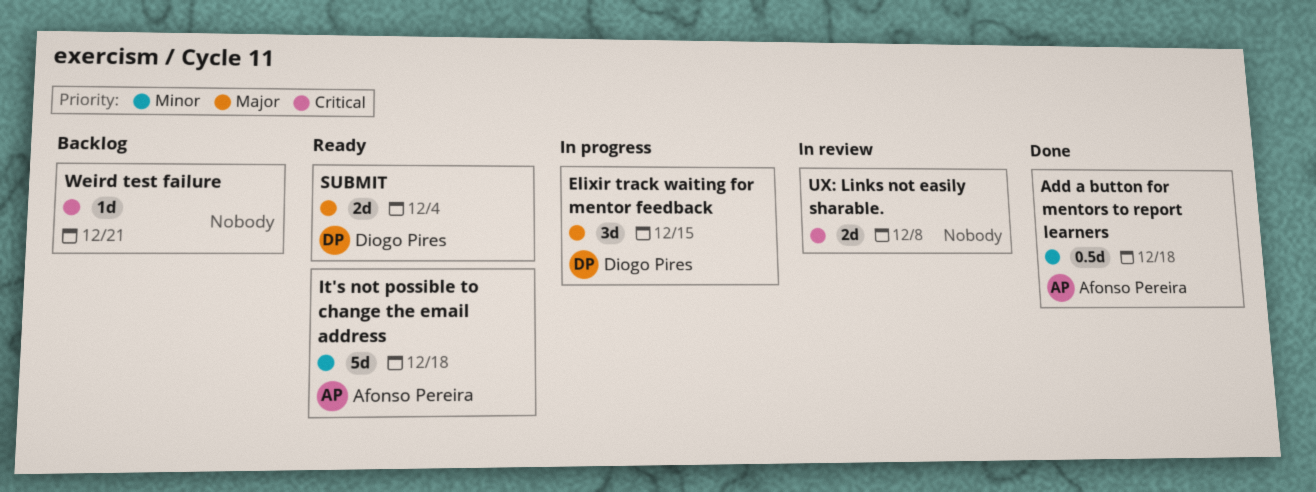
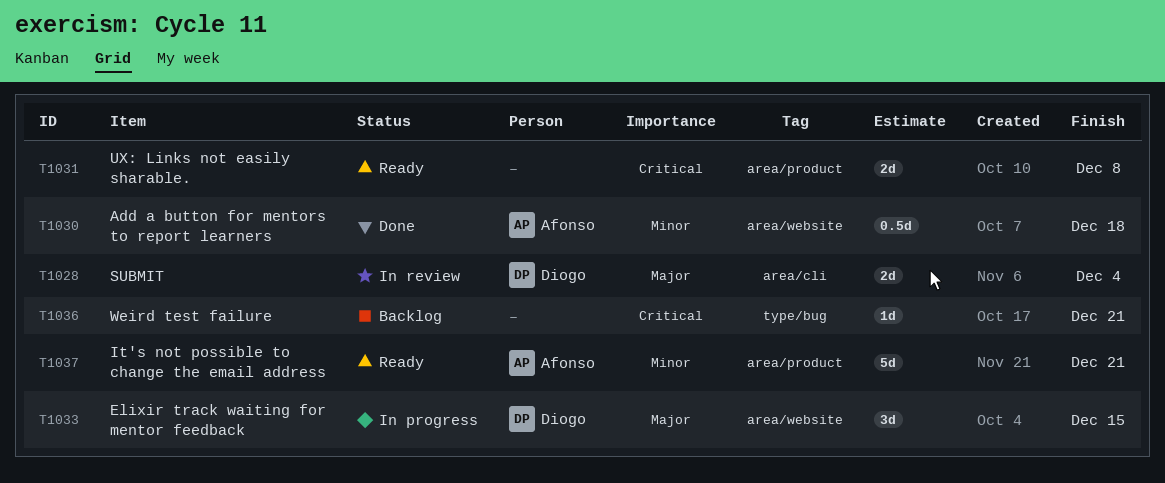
It's not possible to change the email address, due: Dec 18 -> Dec 21
SUBMIT, status: Ready -> In review
UX: Links not easily sharable., status: In review -> Ready

